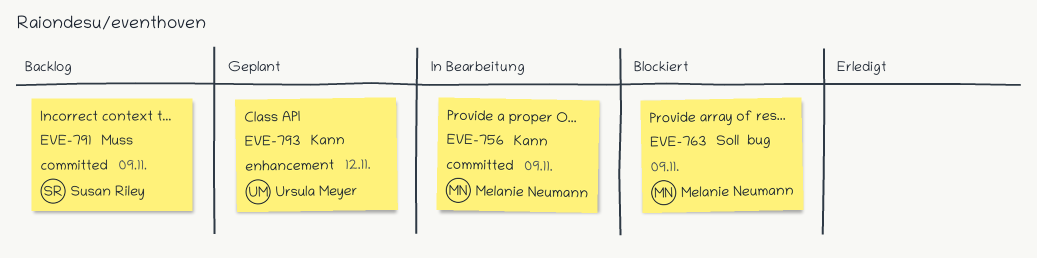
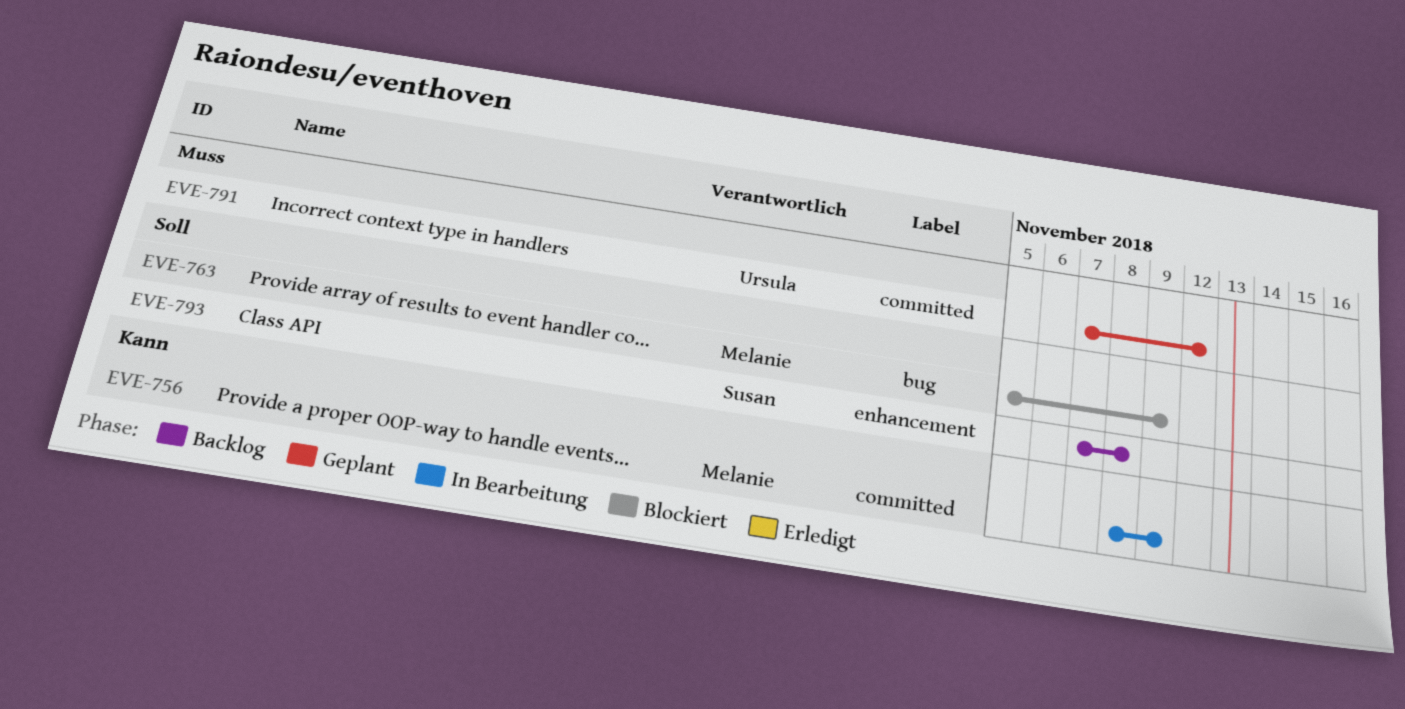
EVE-791, status: Backlog -> Geplant
EVE-791, owner: Susan Riley -> Ursula Meyer
EVE-791, due: Nov 9 -> Nov 12
EVE-793, status: Geplant -> Backlog
EVE-793, owner: Ursula Meyer -> Susan Riley
EVE-793, priority: Kann -> Soll
EVE-793, due: Nov 12 -> Nov 8

